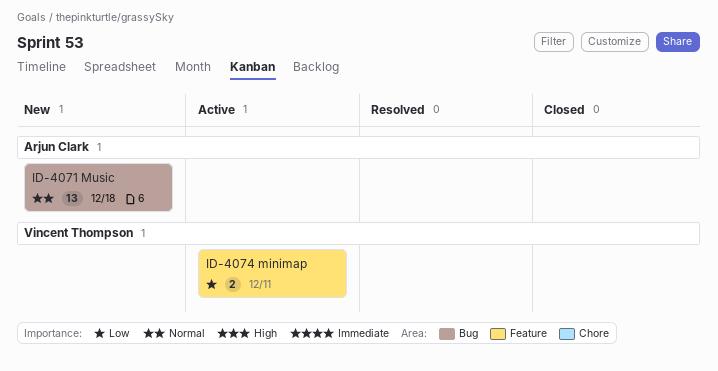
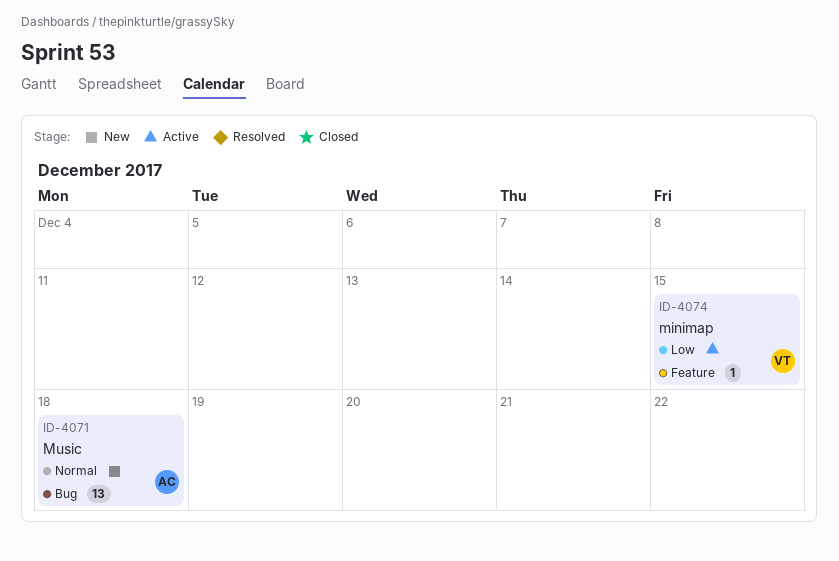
ID-4074, estimate: 2 -> 1
ID-4074, due: Dec 11 -> Dec 15

